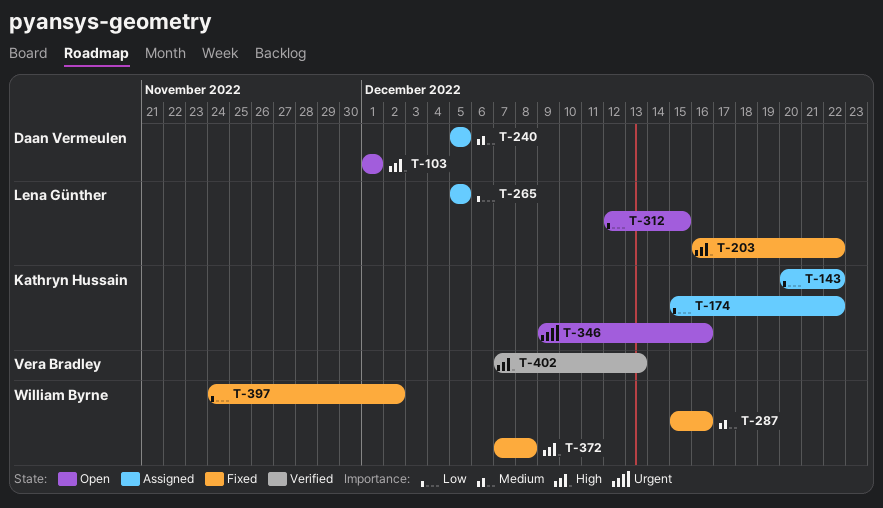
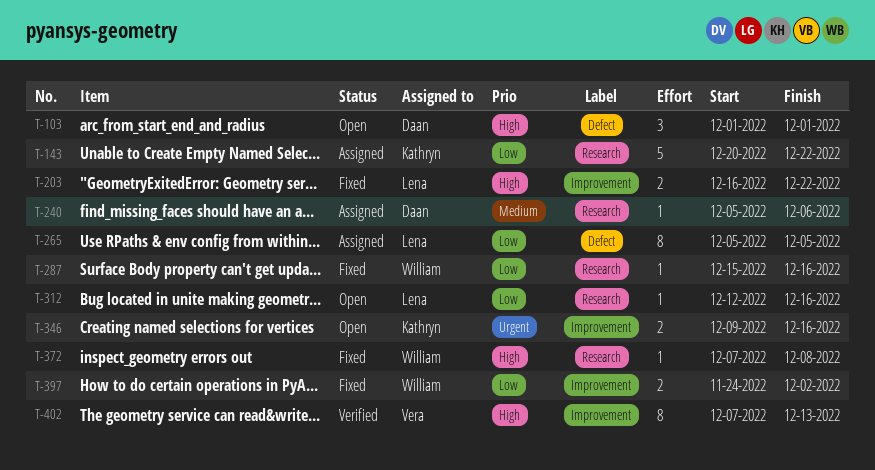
T-174: present -> none
T-240, due: Dec 5 -> Dec 6
T-287, priority: Medium -> Low
T-312, due: Dec 15 -> Dec 16

